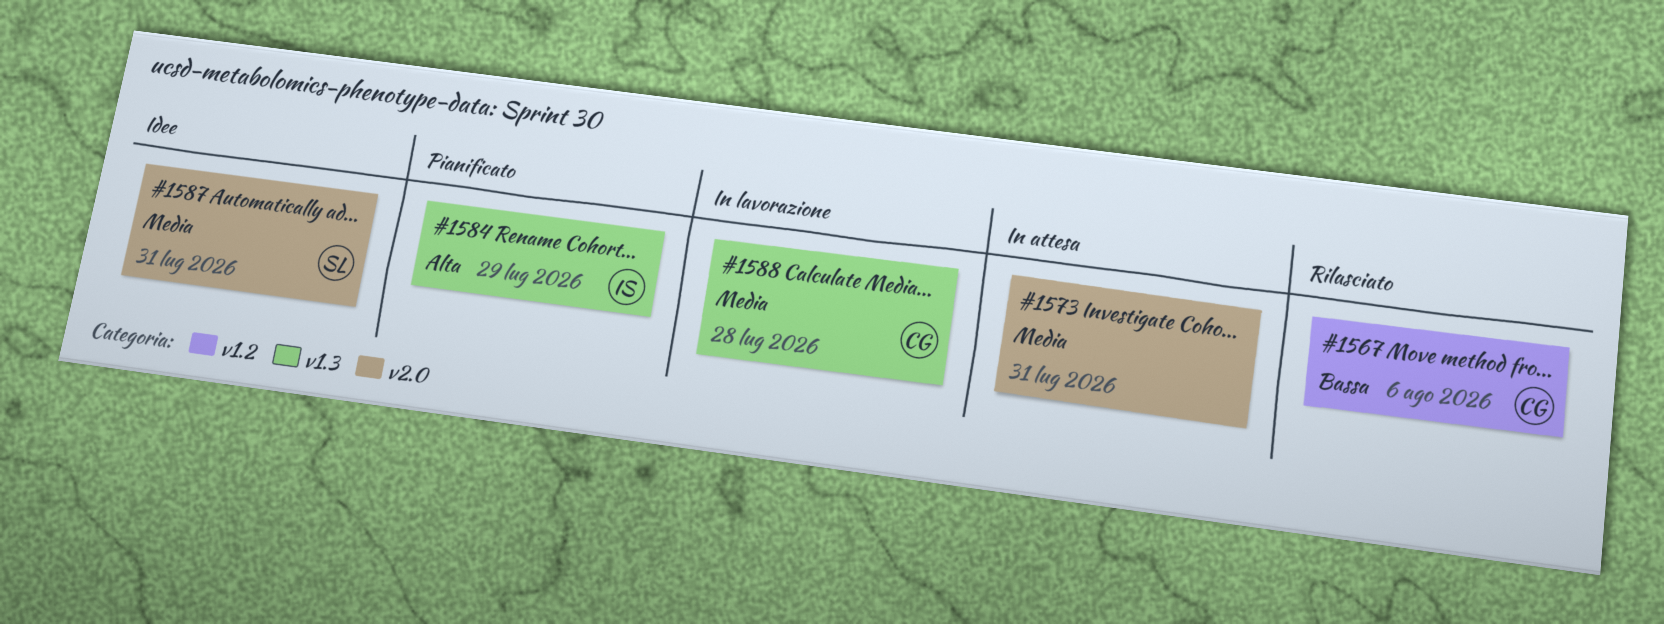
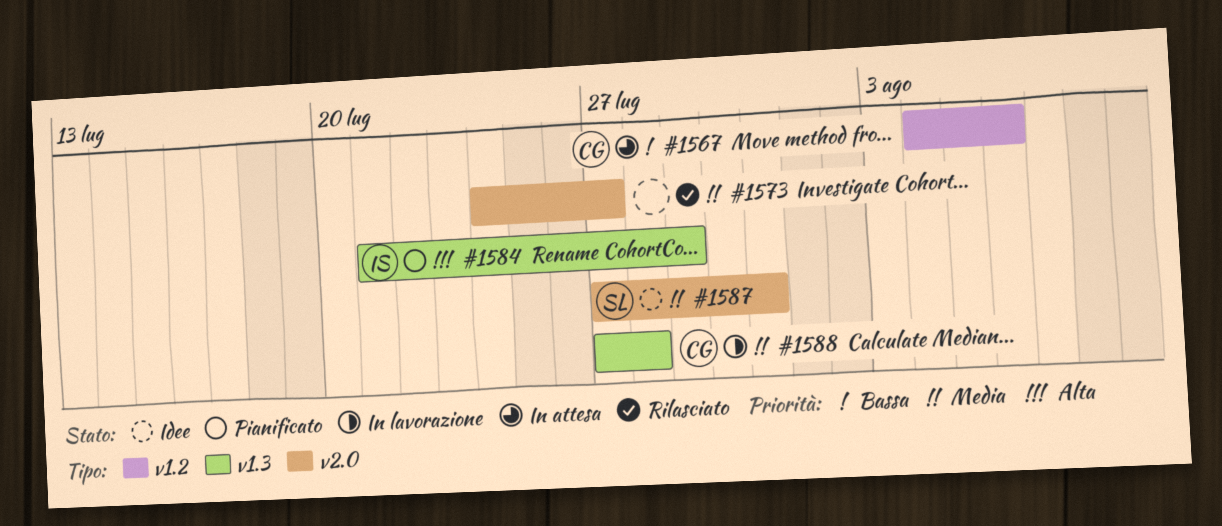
#1567, status: Rilasciato -> In attesa
#1573, status: In attesa -> Rilasciato
#1573, due: Jul 31 -> Jul 27

